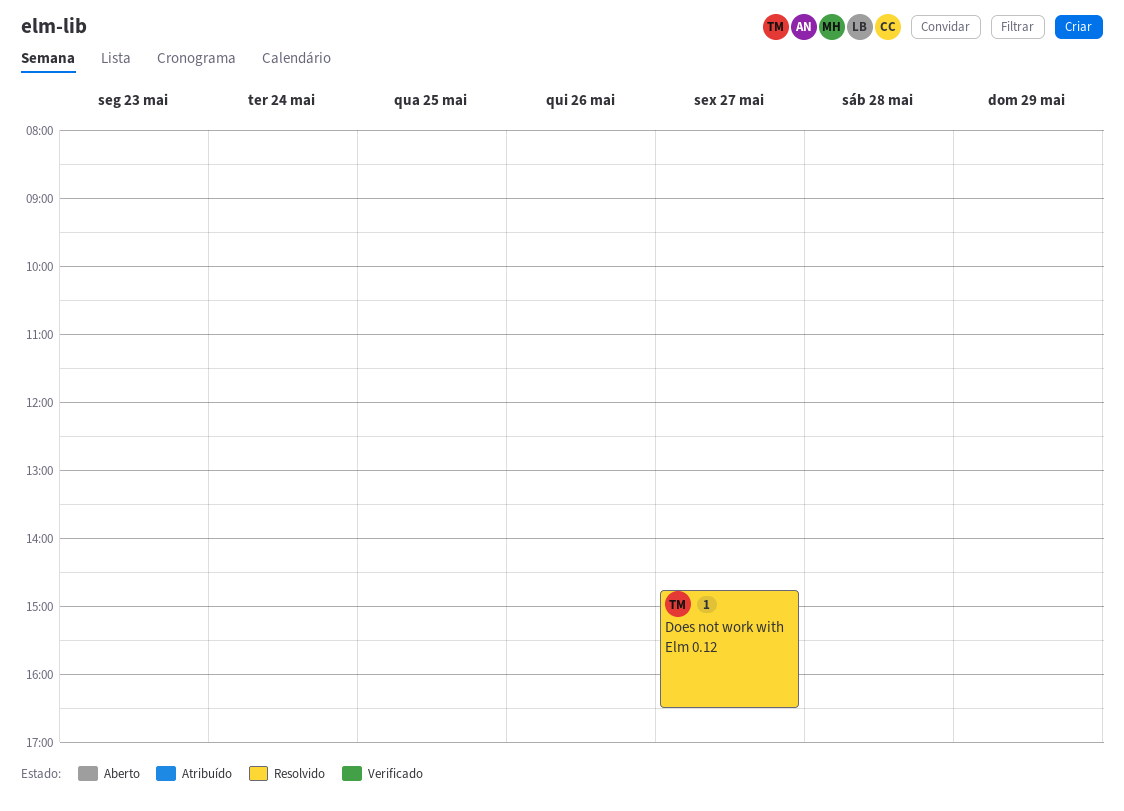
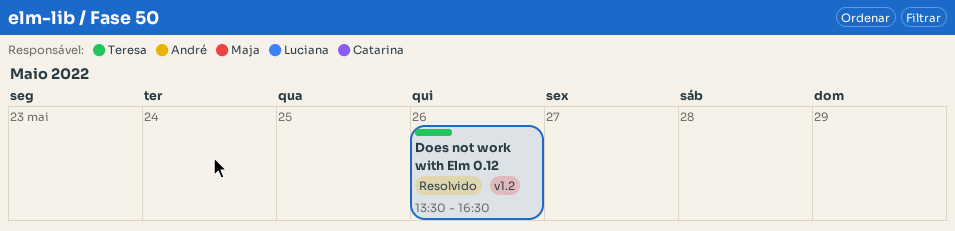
Does not work with Elm 0.12, day: May 27 -> May 26
Does not work with Elm 0.12, begins: 14:45 -> 13:30

